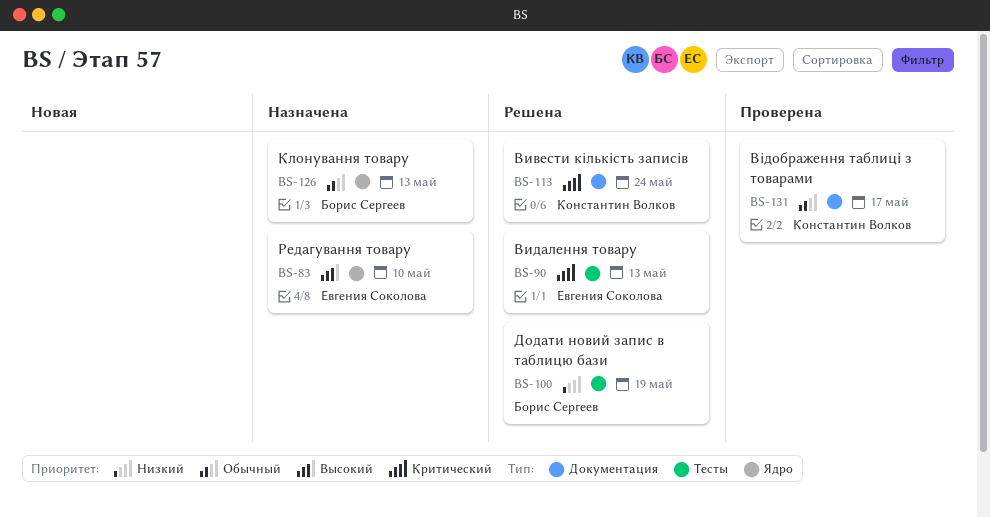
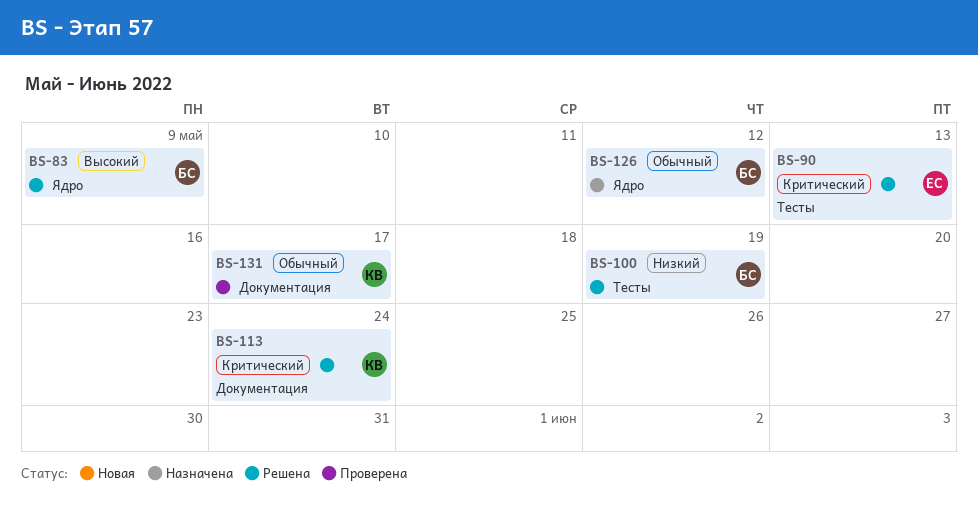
BS-83, status: Назначена -> Решена
BS-83, owner: Евгения Соколова -> Борис Сергеев
BS-83, due: May 10 -> May 9
BS-126, due: May 13 -> May 12

